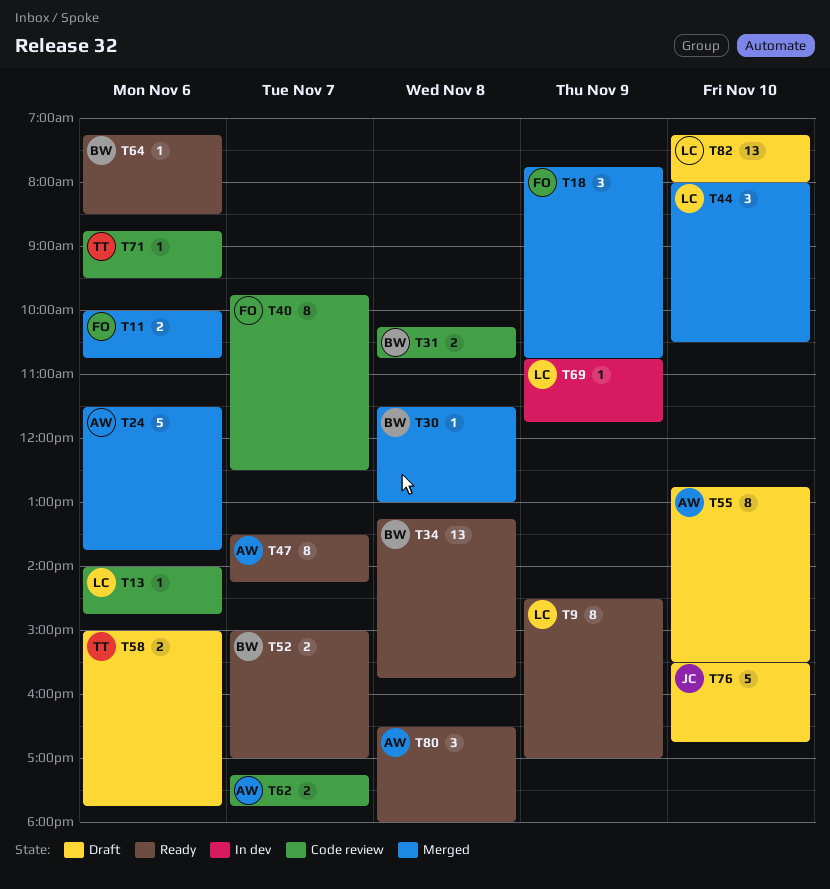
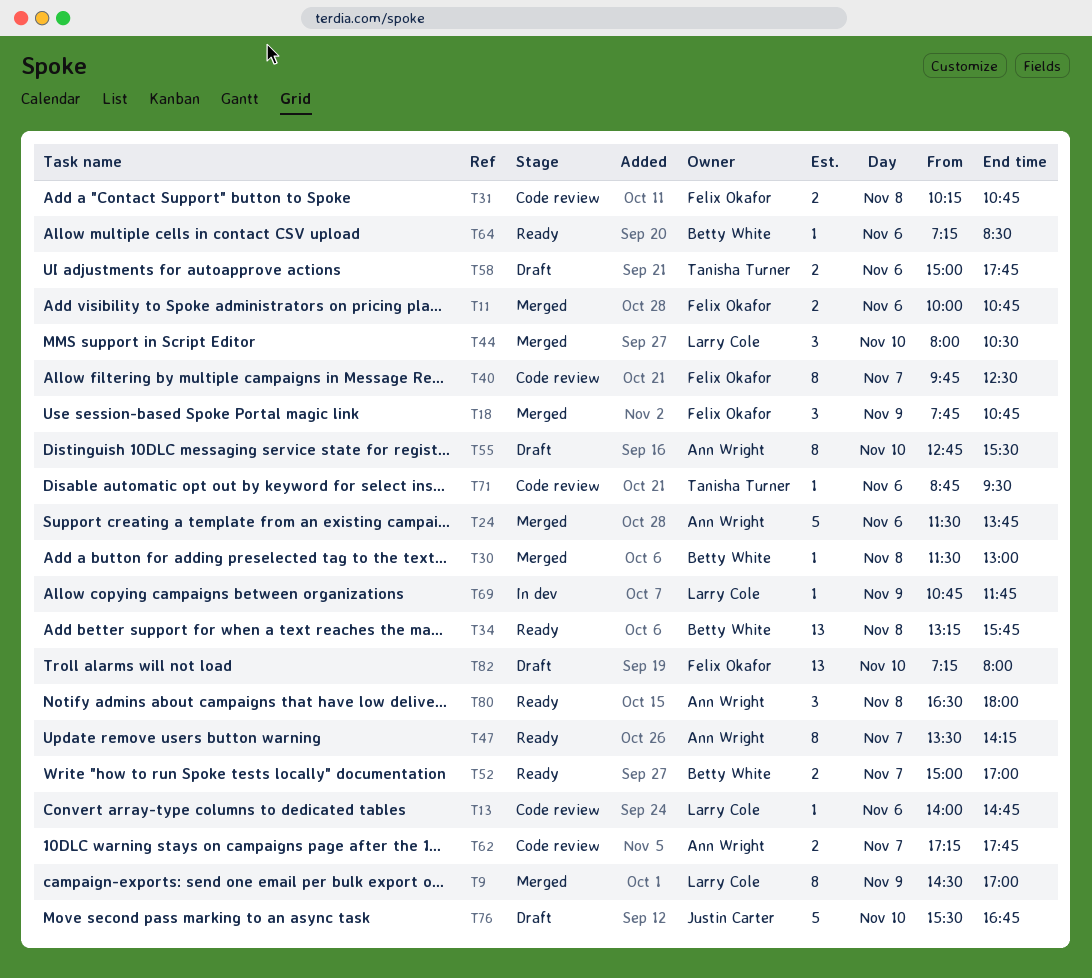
T9, status: Ready -> Merged
T31, owner: Betty White -> Felix Okafor
T82, owner: Larry Cole -> Felix Okafor

